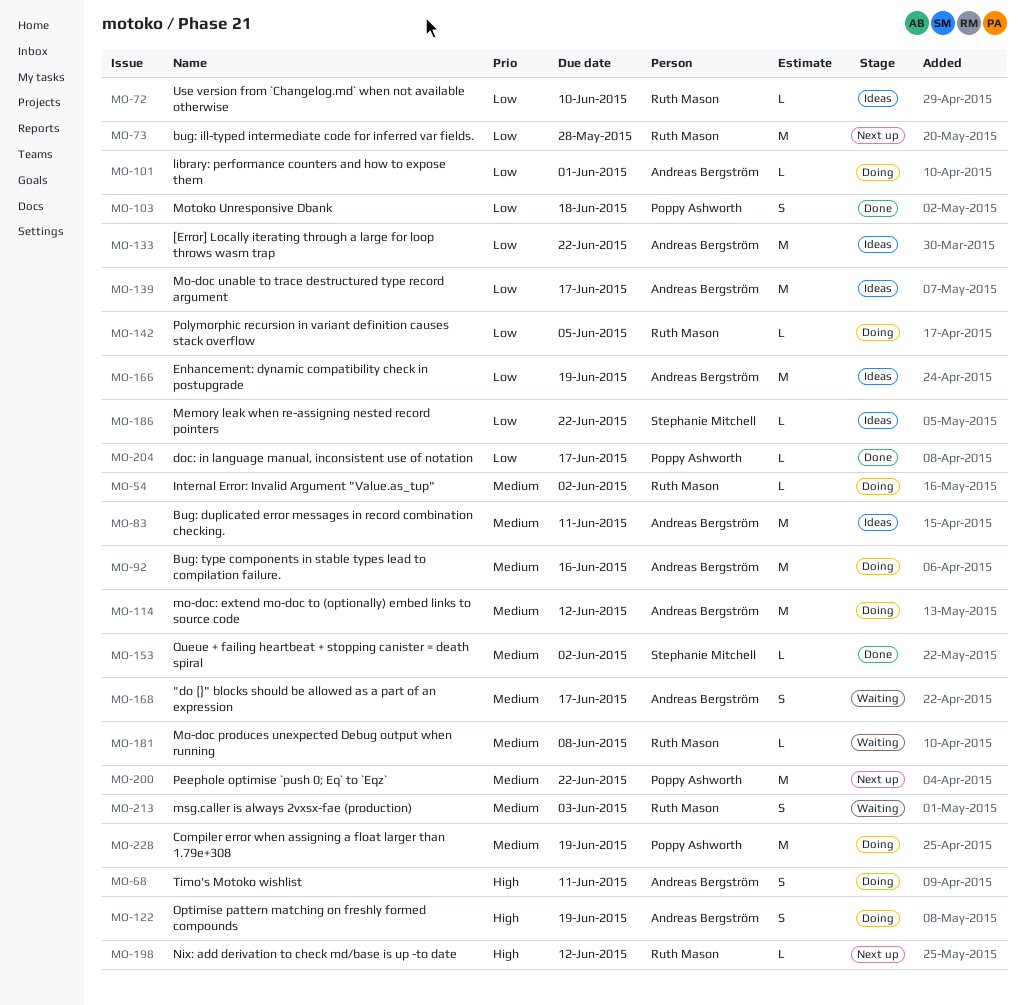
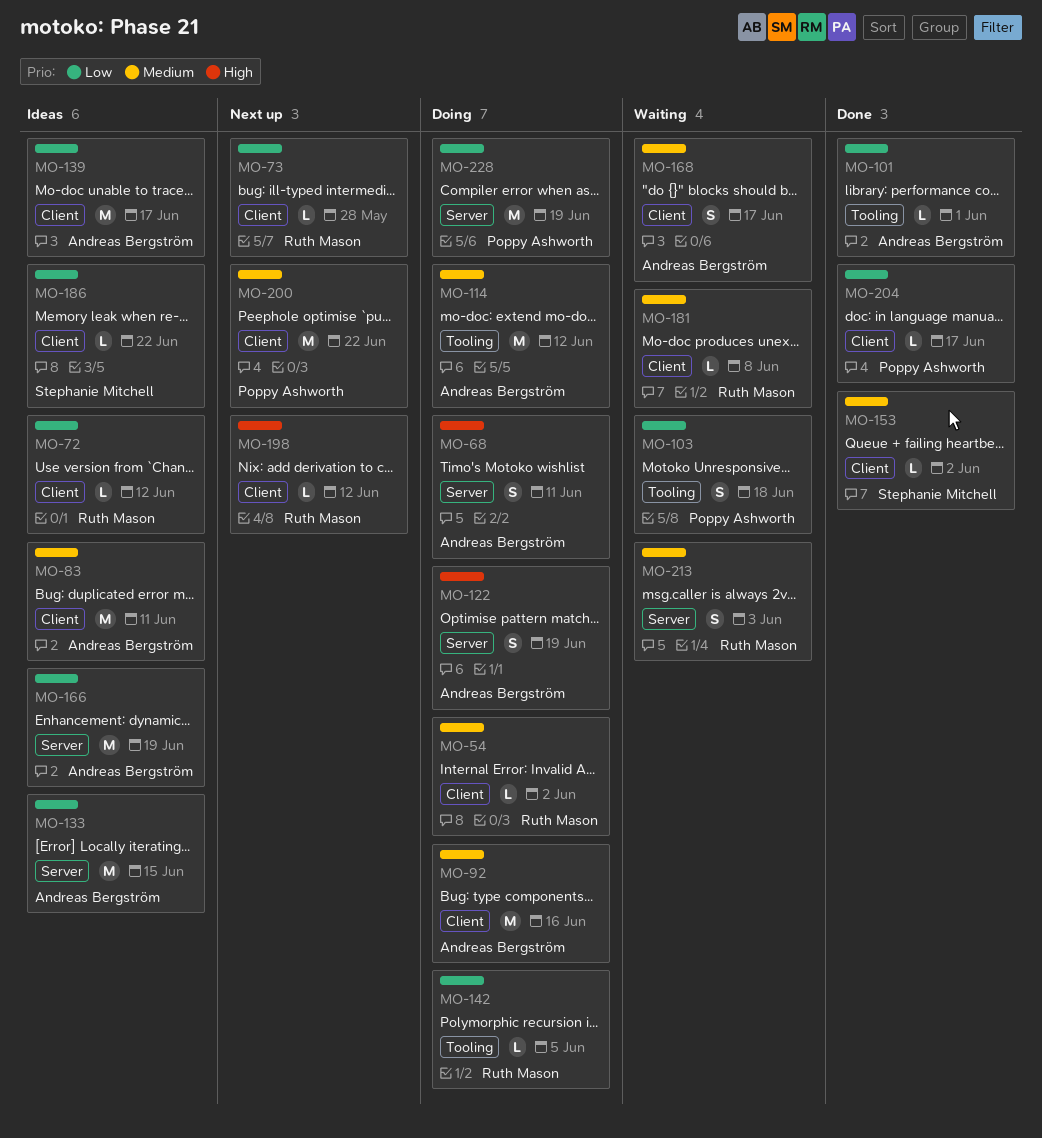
MO-72, due: Jun 10 -> Jun 12
MO-73, estimate: M -> L
MO-101, status: Doing -> Done
MO-103, status: Done -> Waiting
MO-133, due: Jun 22 -> Jun 15
MO-228, priority: Medium -> Low

